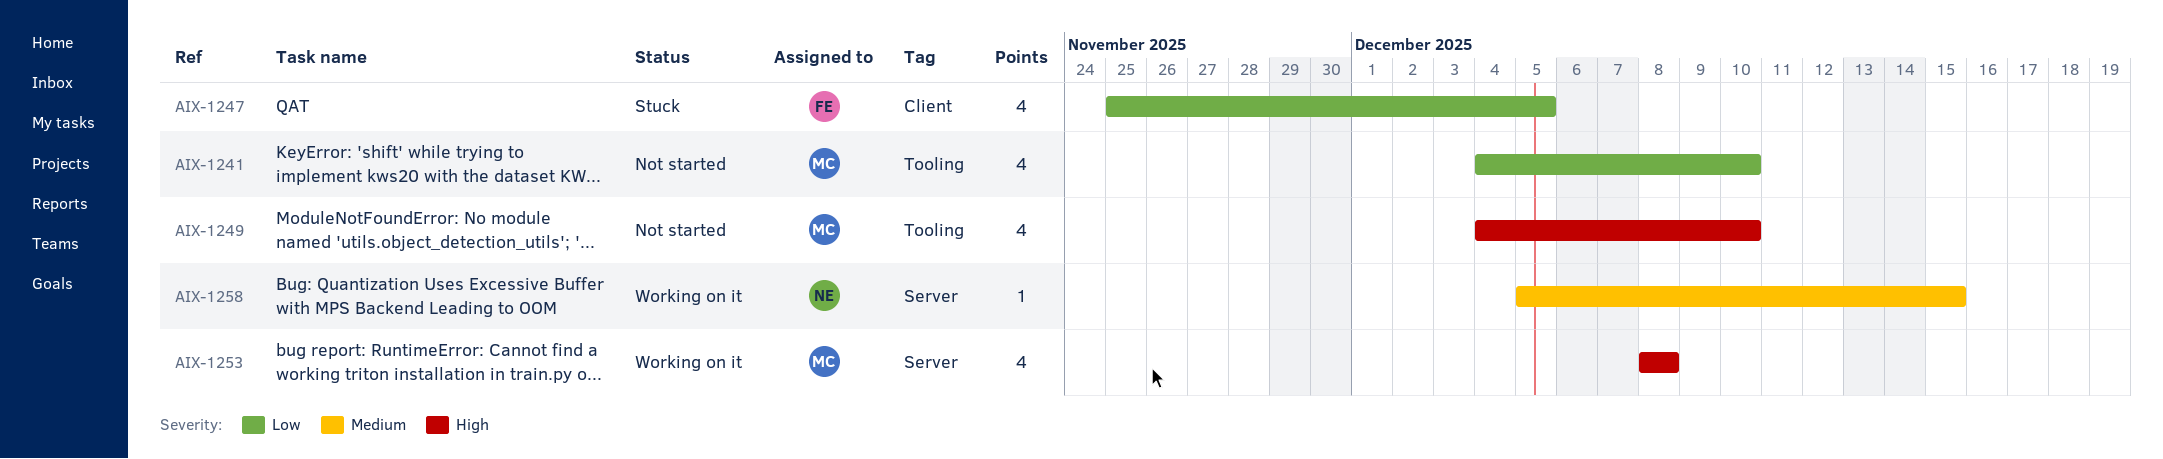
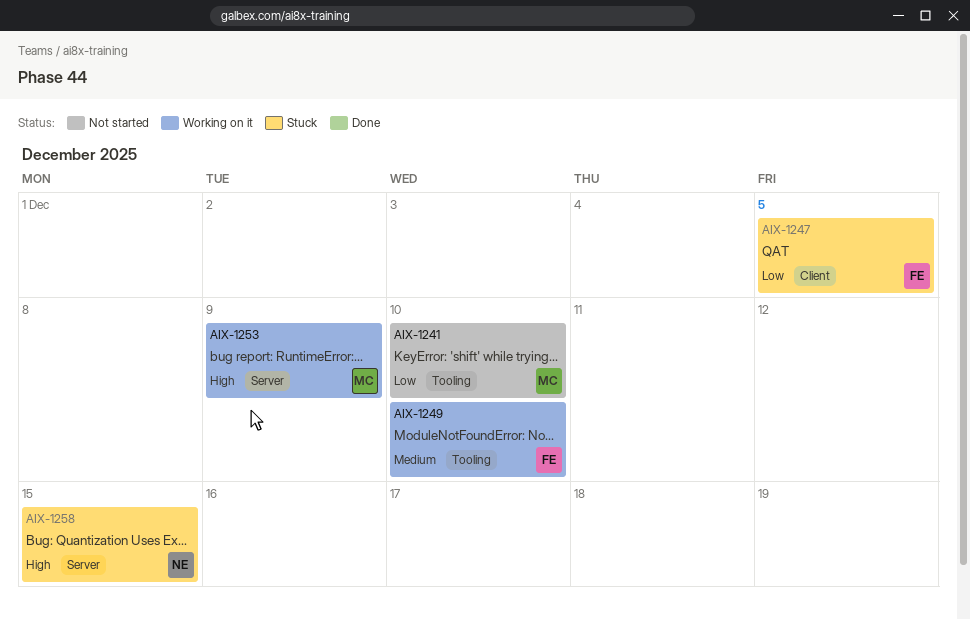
AIX-1249, status: Not started -> Working on it
AIX-1249, owner: MC -> FE
AIX-1249, priority: High -> Medium
AIX-1253, due: Dec 8 -> Dec 9
AIX-1258, status: Working on it -> Stuck
AIX-1258, priority: Medium -> High

